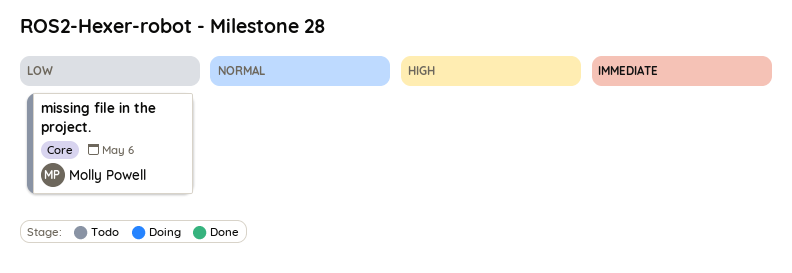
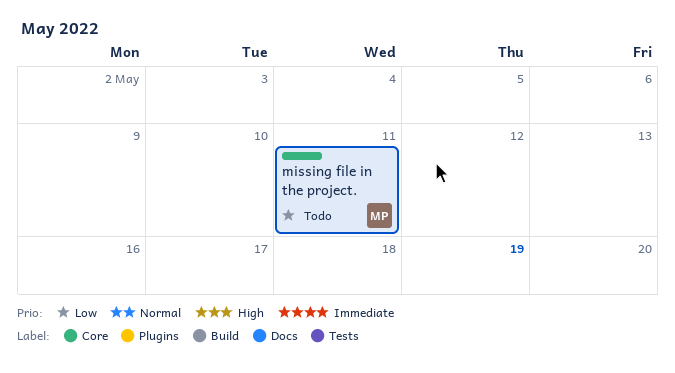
missing file in the project., due: May 6 -> May 11

